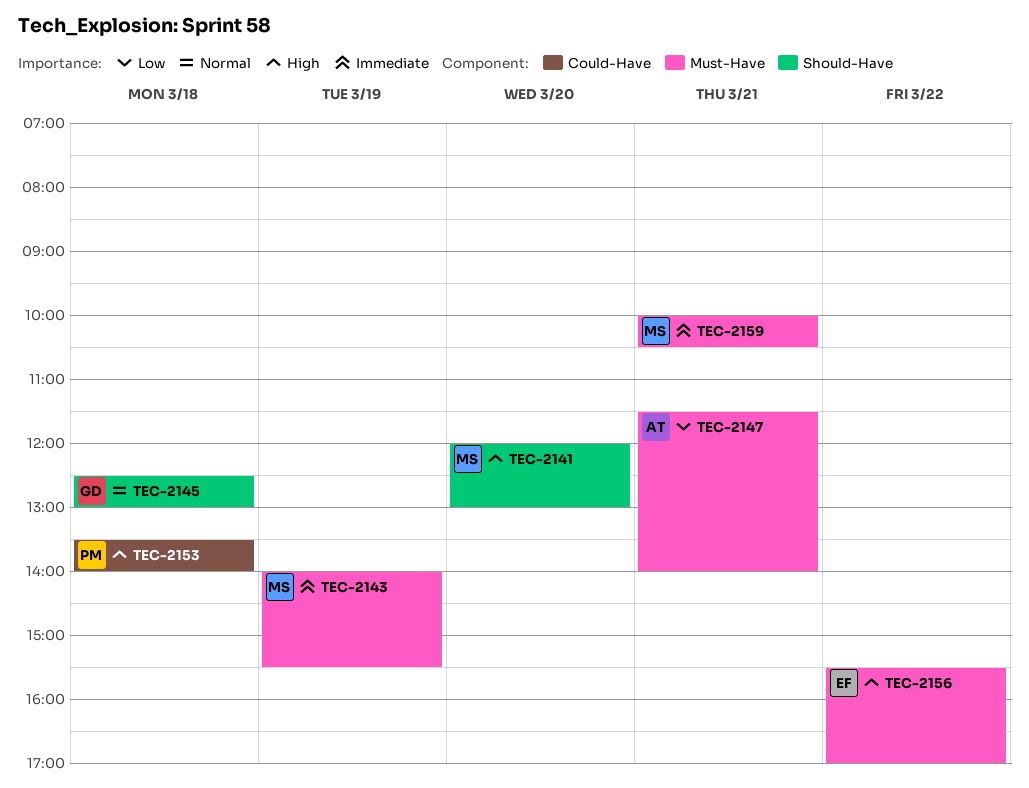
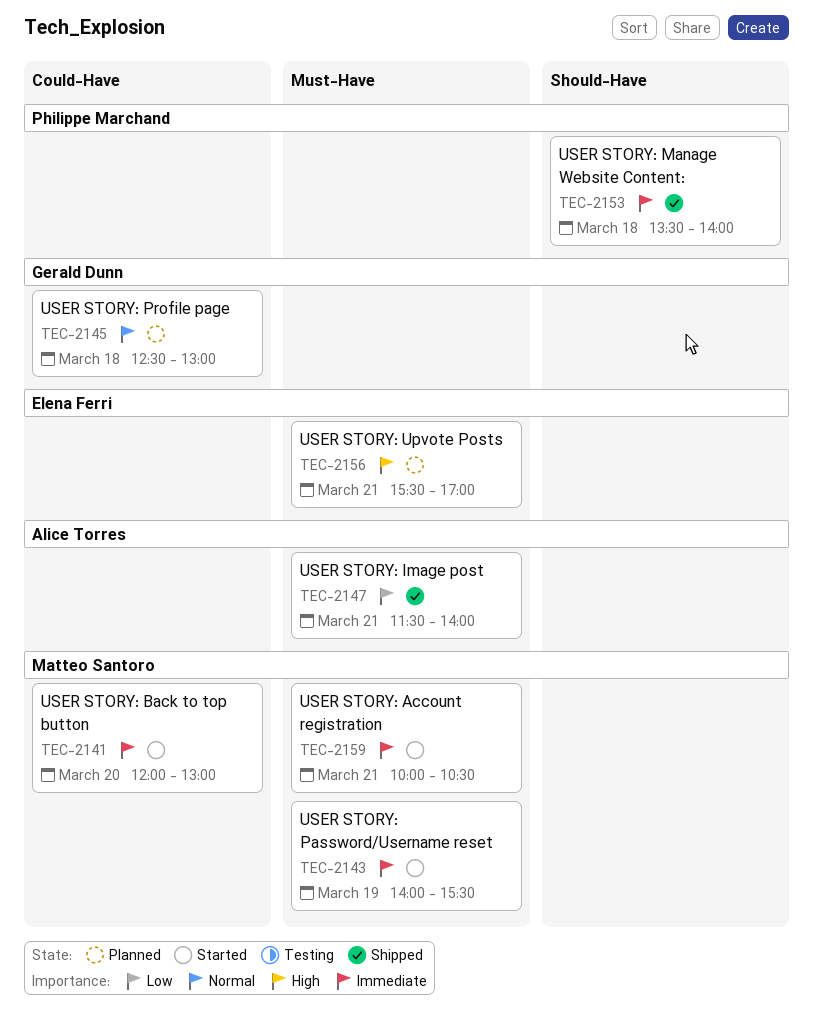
TEC-2141, priority: High -> Immediate
TEC-2141, label: Should-Have -> Could-Have
TEC-2145, label: Should-Have -> Could-Have
TEC-2153, priority: High -> Immediate
TEC-2153, label: Could-Have -> Should-Have
TEC-2156, day: Mar 22 -> Mar 21

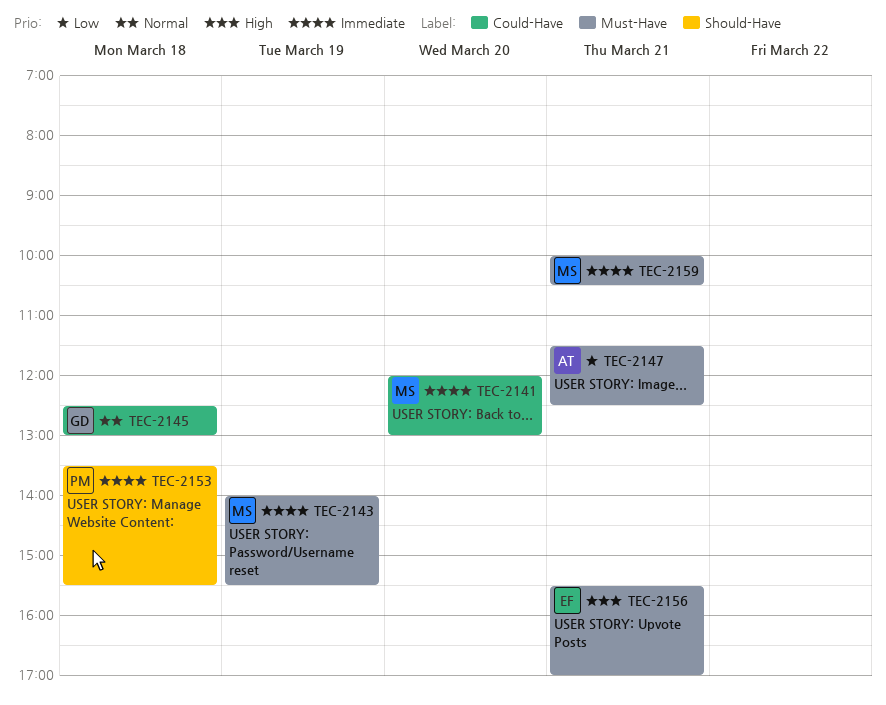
TEC-2147, ends: 14:00 -> 12:30
TEC-2153, ends: 14:00 -> 15:30

